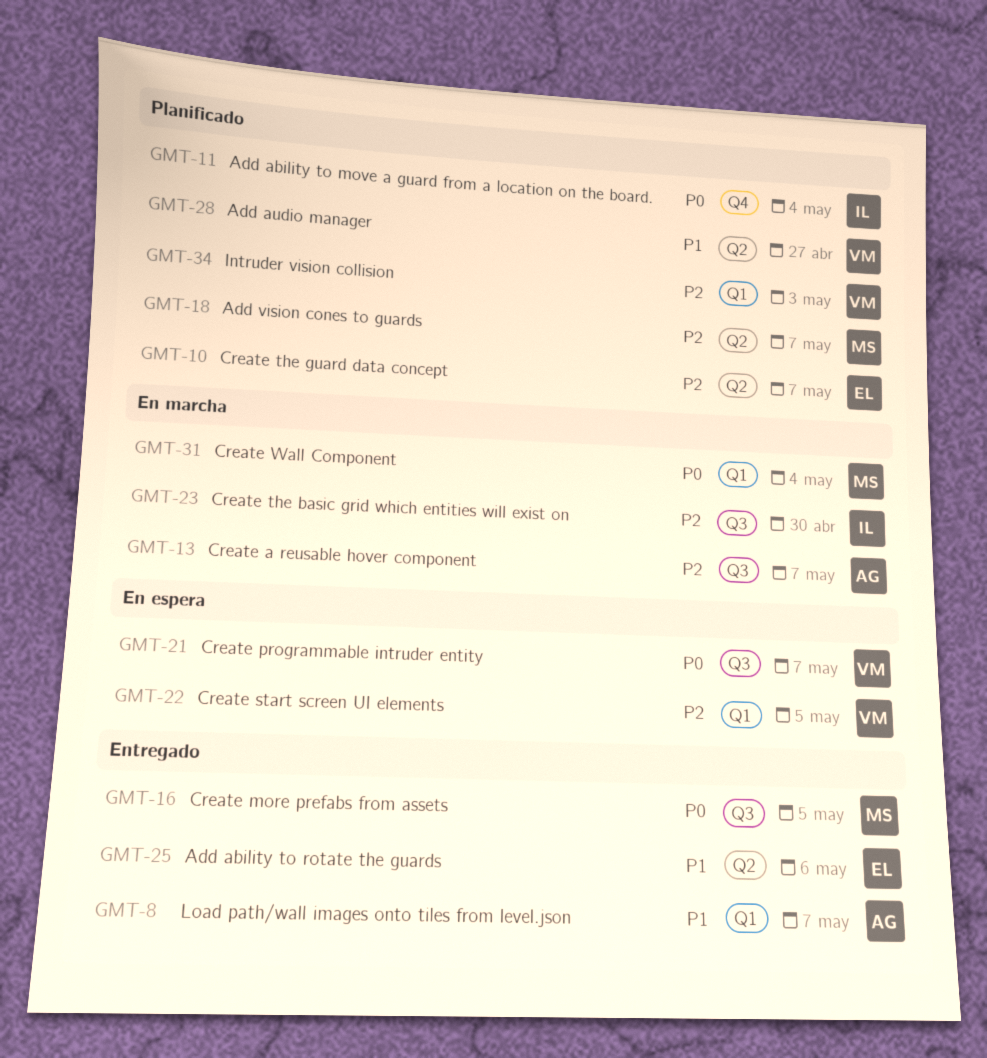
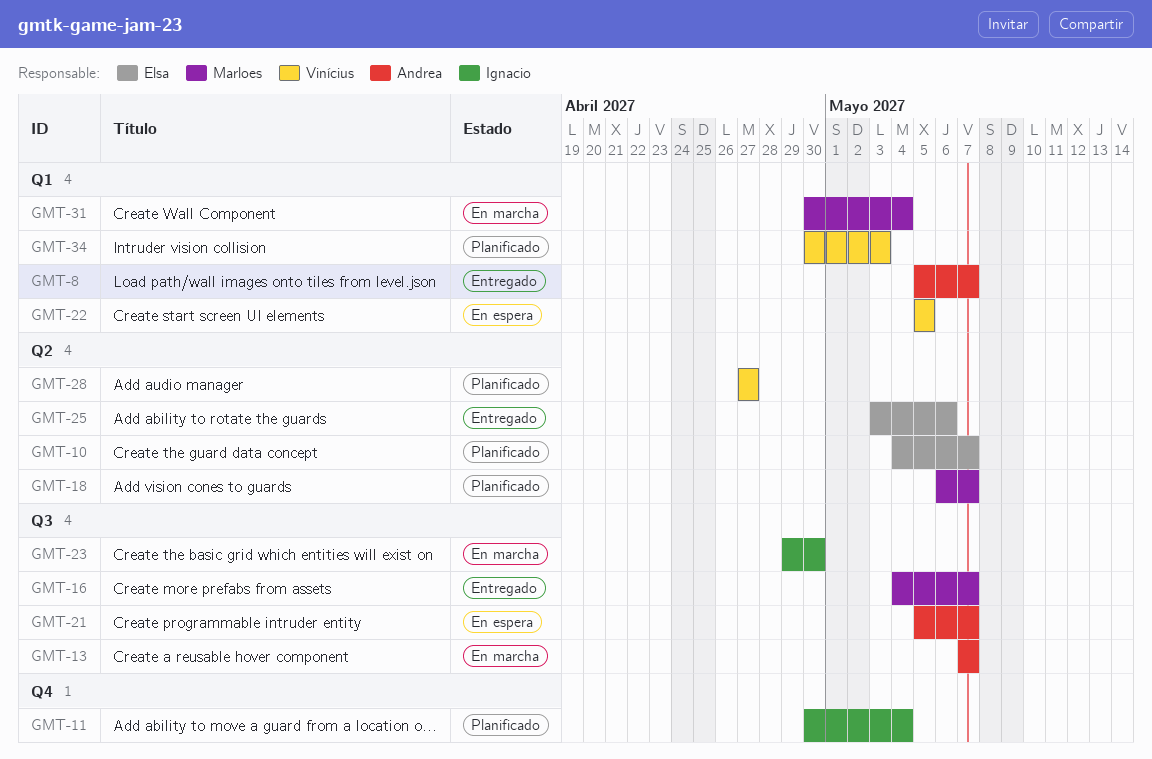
GMT-16, due: May 5 -> May 7
GMT-21, owner: Vinícius -> Andrea

